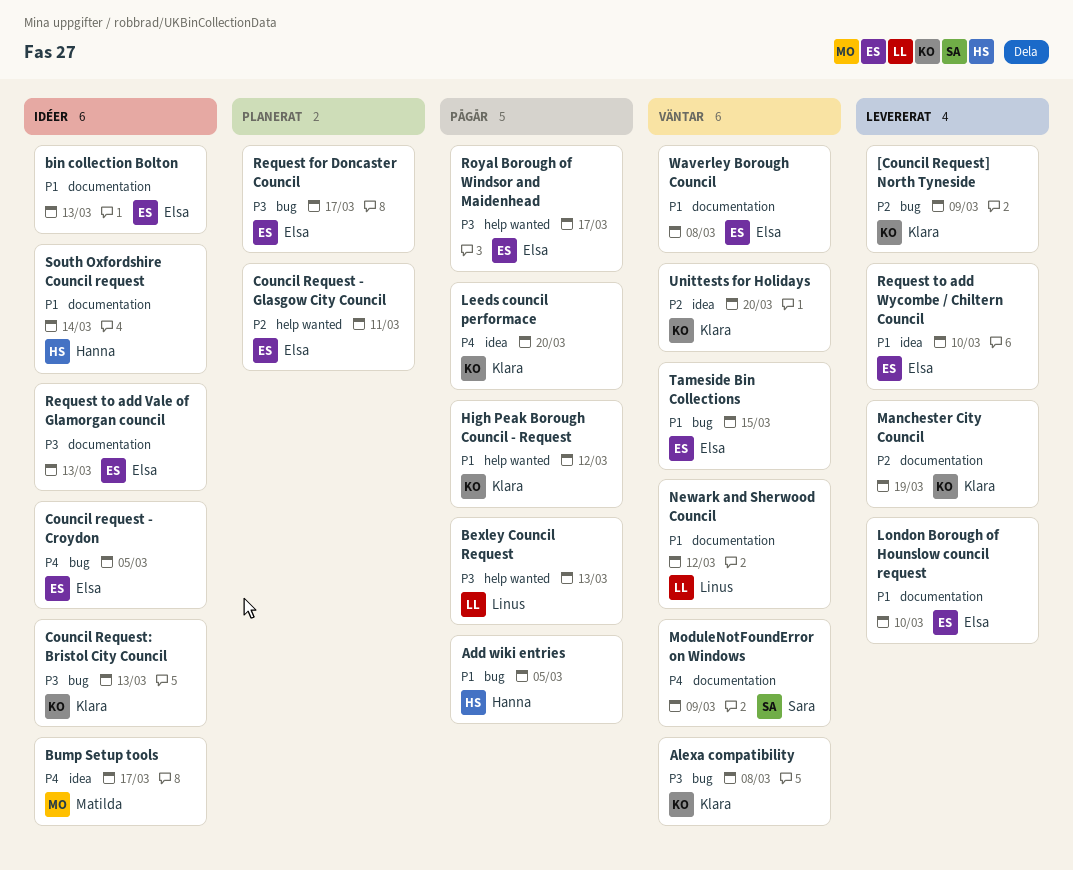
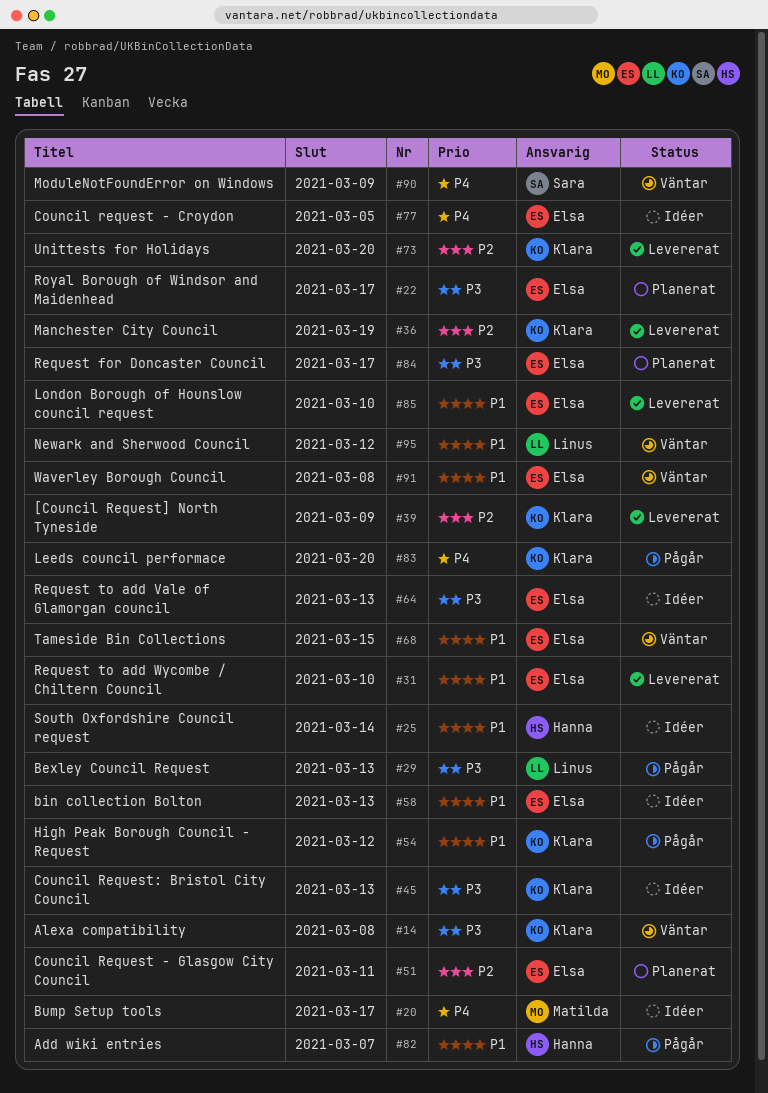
Add wiki entries, due: Mar 5 -> Mar 7
Royal Borough of Windsor and Maidenhead, status: Pågår -> Planerat
Unittests for Holidays, status: Väntar -> Levererat

